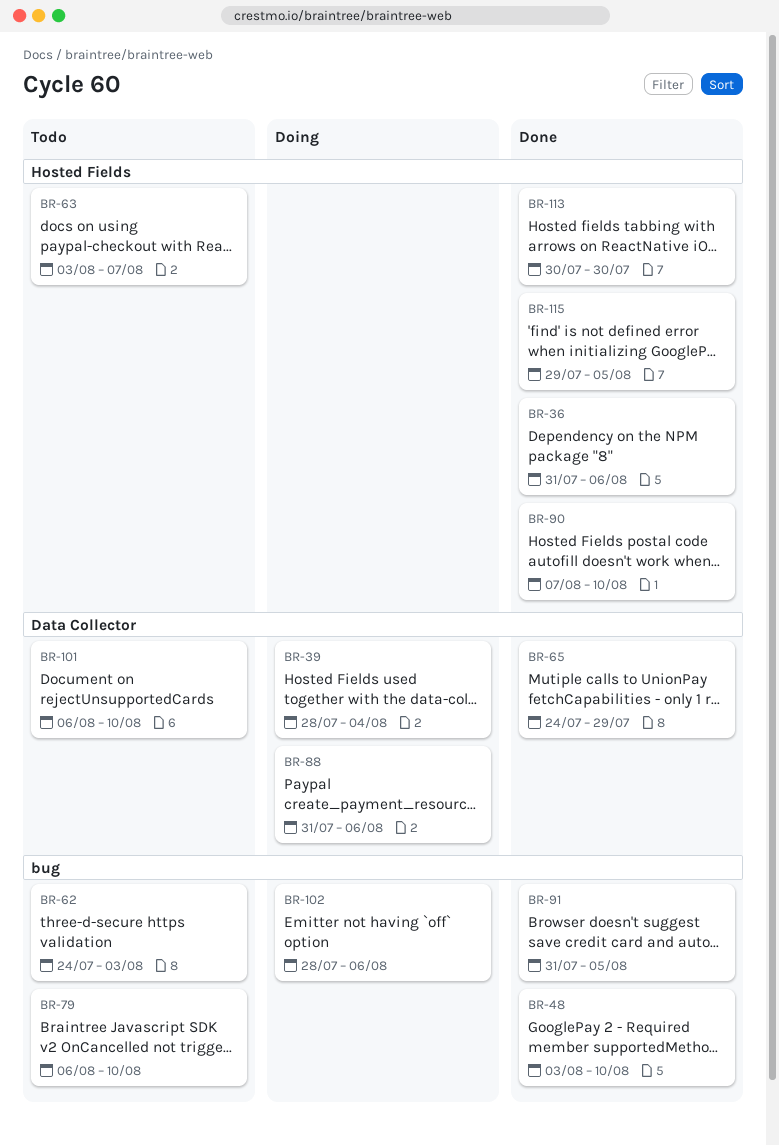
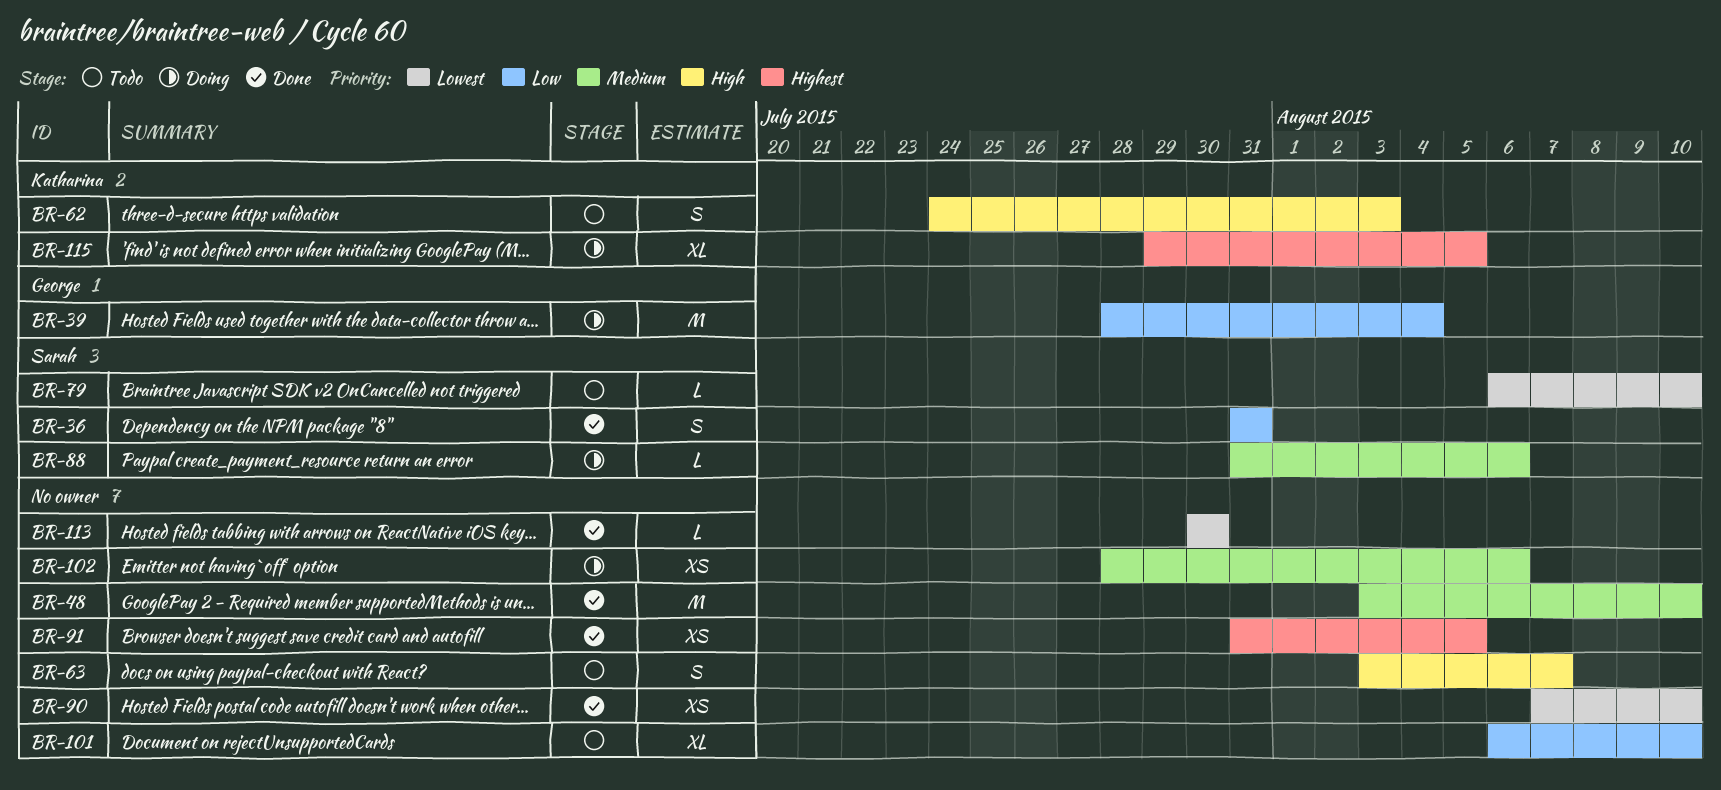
BR-36, due: Aug 6 -> Jul 31
BR-65: present -> none
BR-115, status: Done -> Doing

